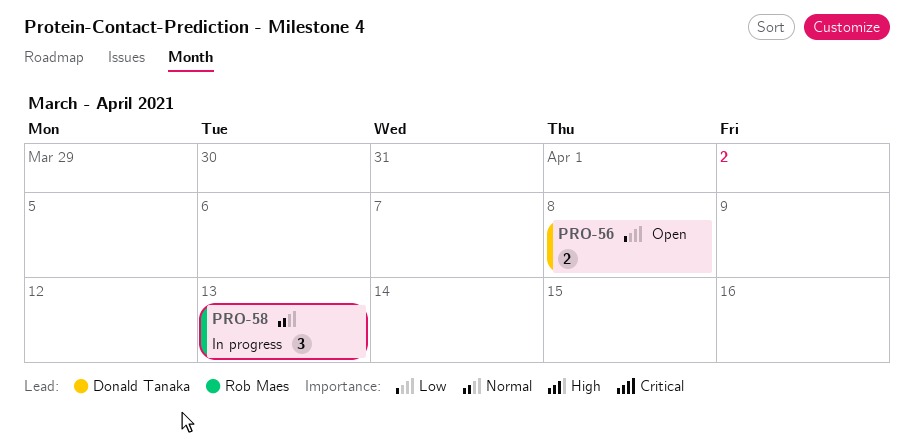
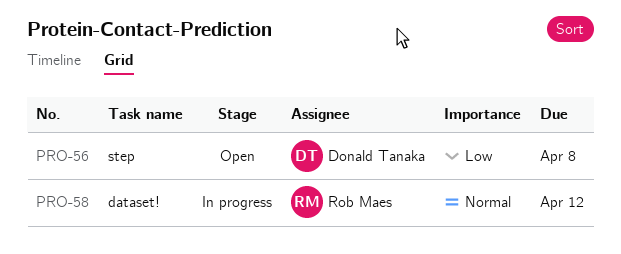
PRO-58, due: Apr 13 -> Apr 12

